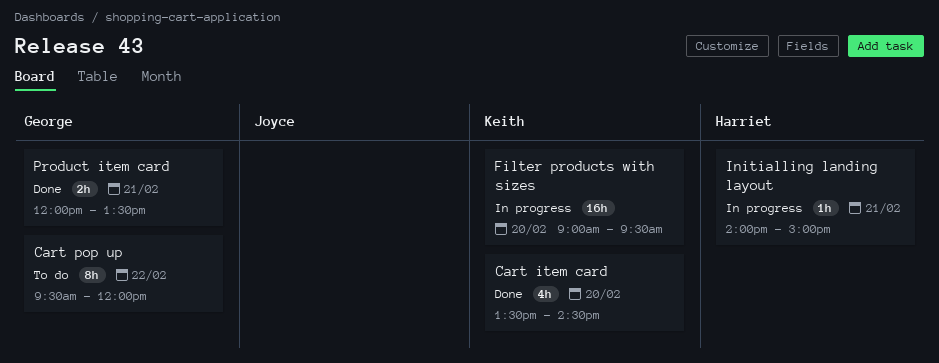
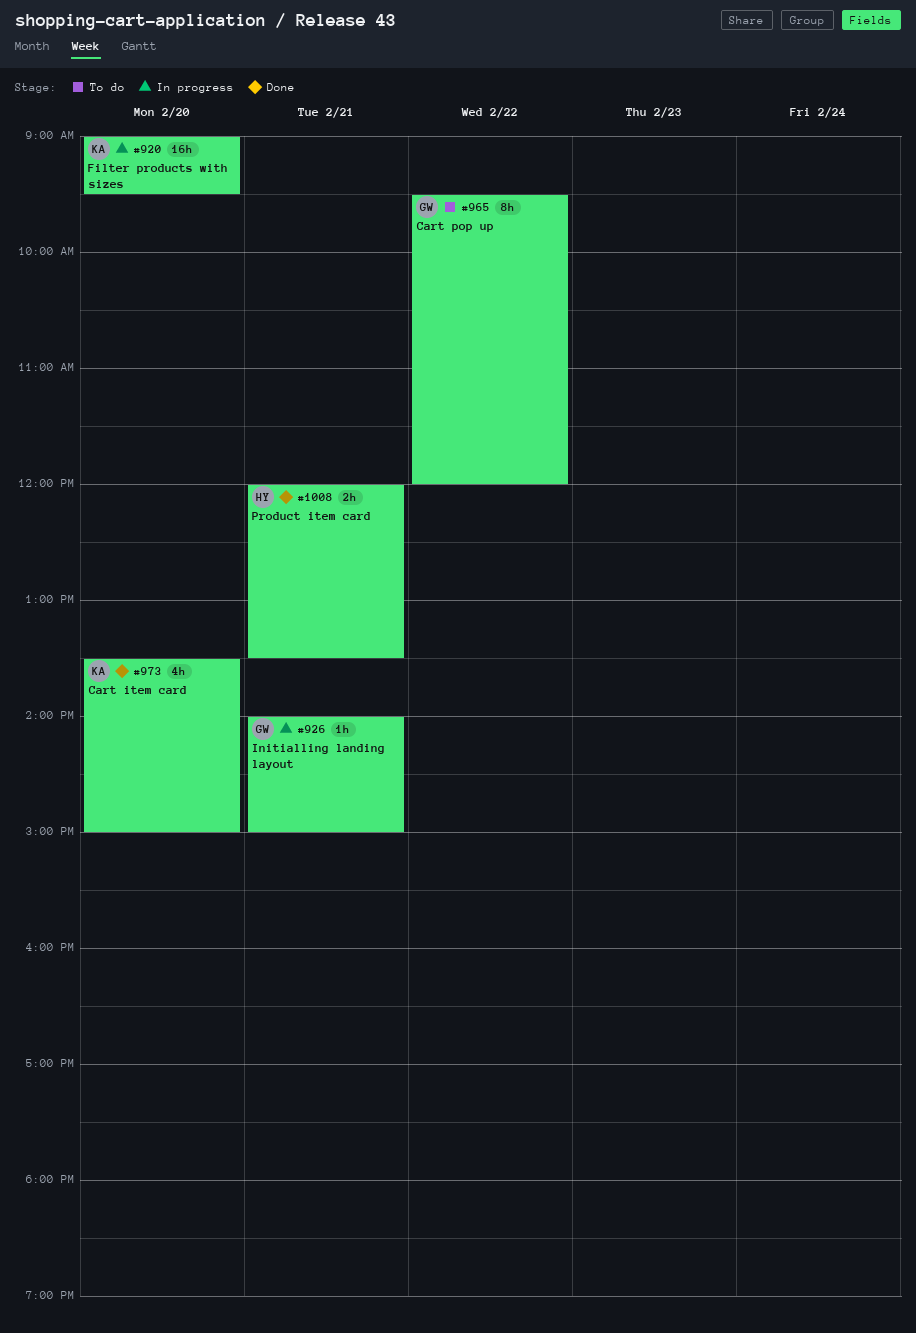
Cart item card, ends: 14:30 -> 15:00
Initialling landing layout, owner: Harriet -> George
Product item card, owner: George -> Harriet

